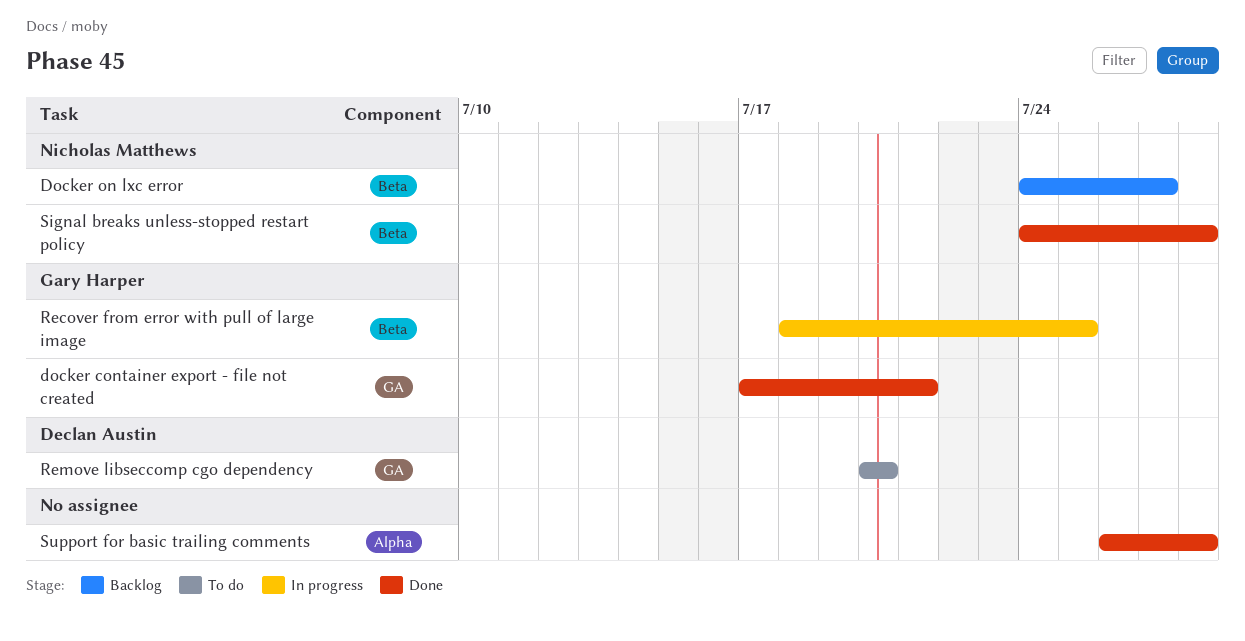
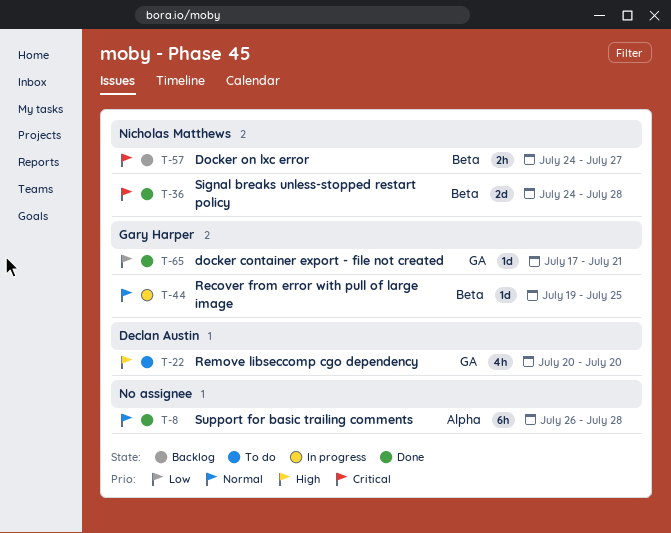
Recover from error with pull of large image, start: Jul 18 -> Jul 19

